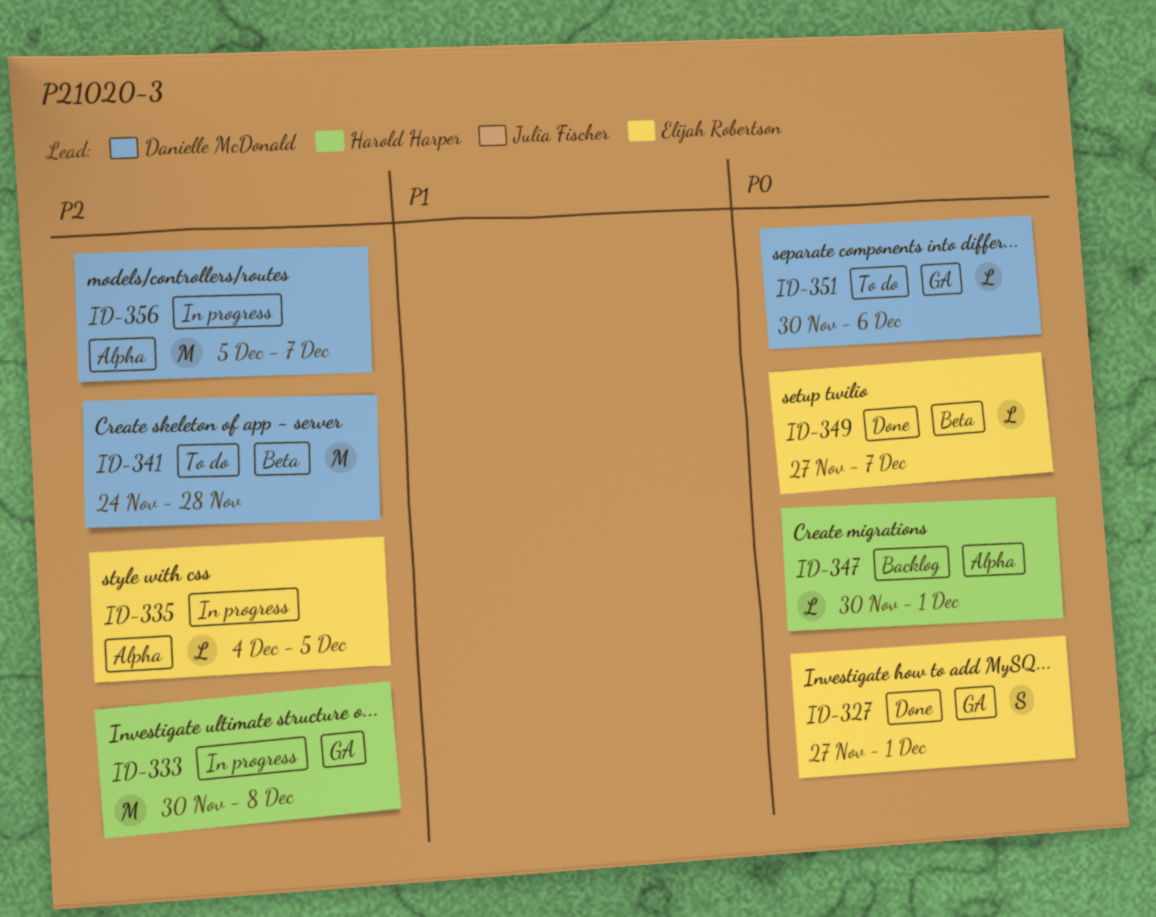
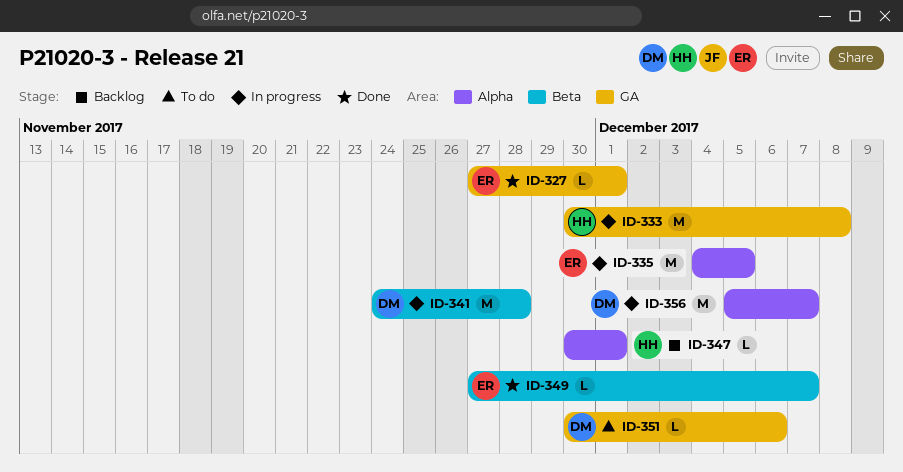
ID-327, estimate: S -> L
ID-335, estimate: L -> M
ID-341, status: To do -> In progress

